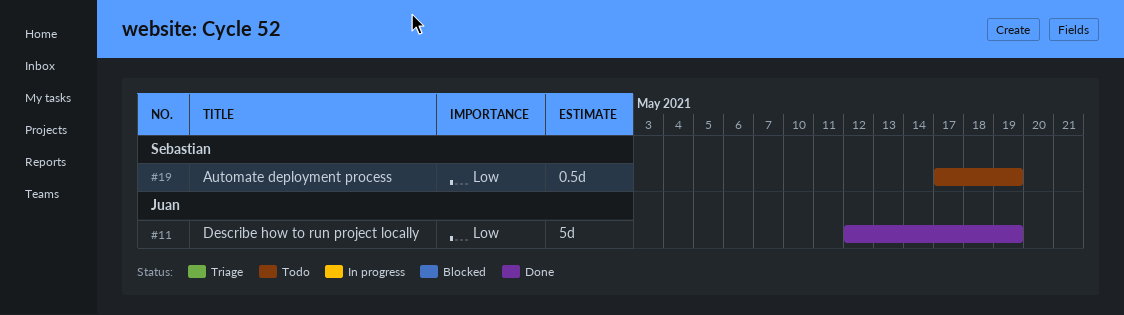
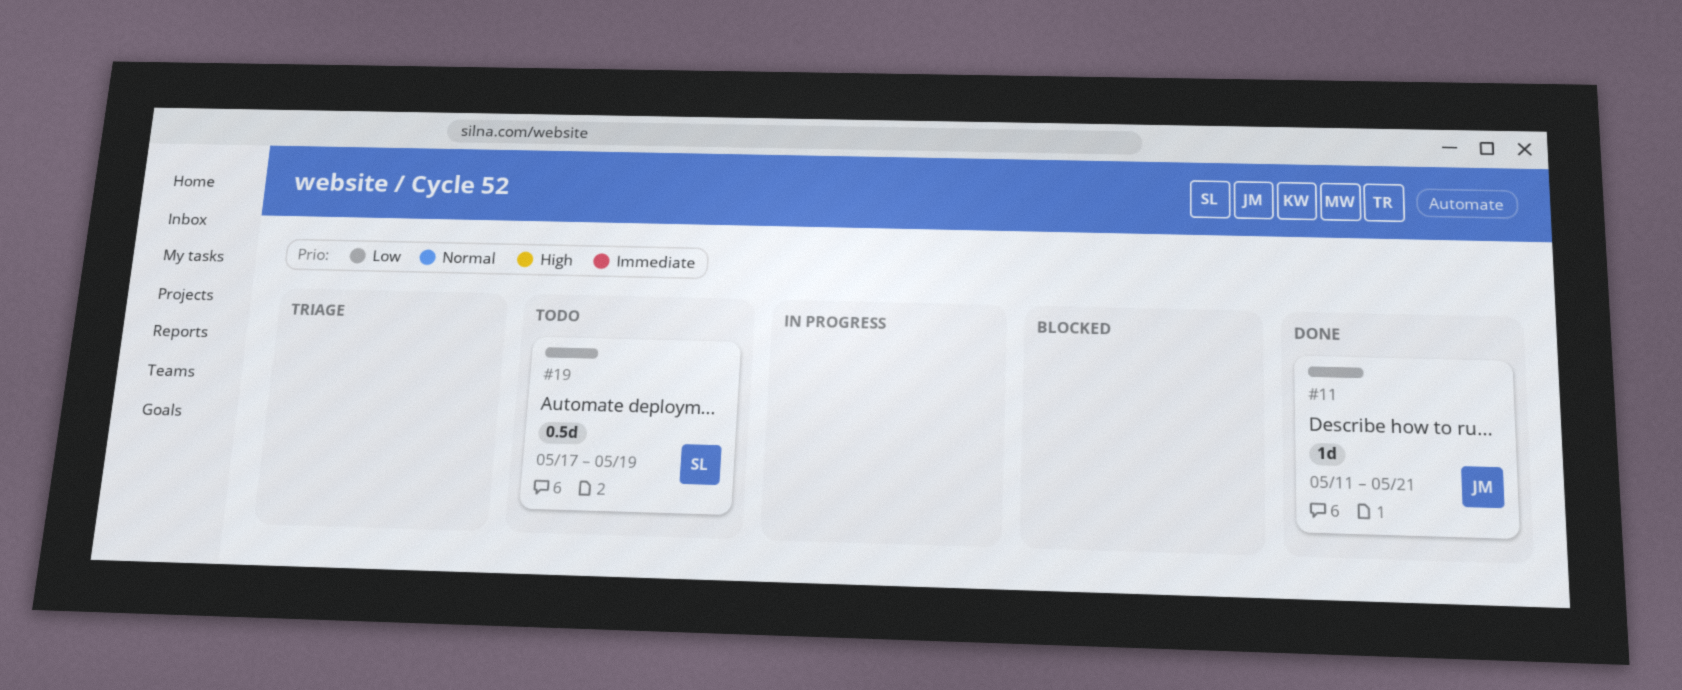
#11, estimate: 5d -> 1d
#11, start: May 12 -> May 11
#11, due: May 19 -> May 21

